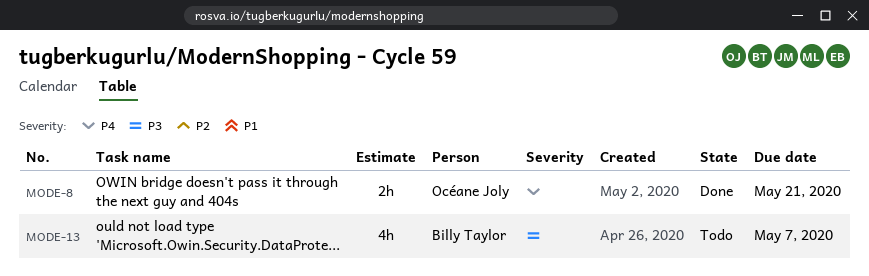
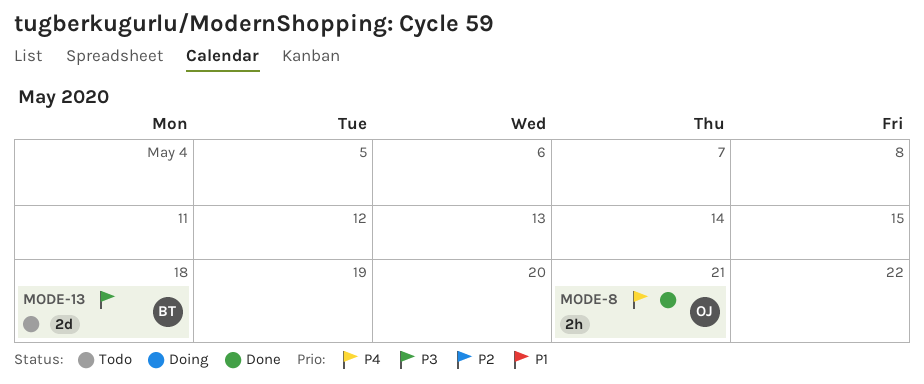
MODE-13, estimate: 4h -> 2d
MODE-13, due: May 7 -> May 18

